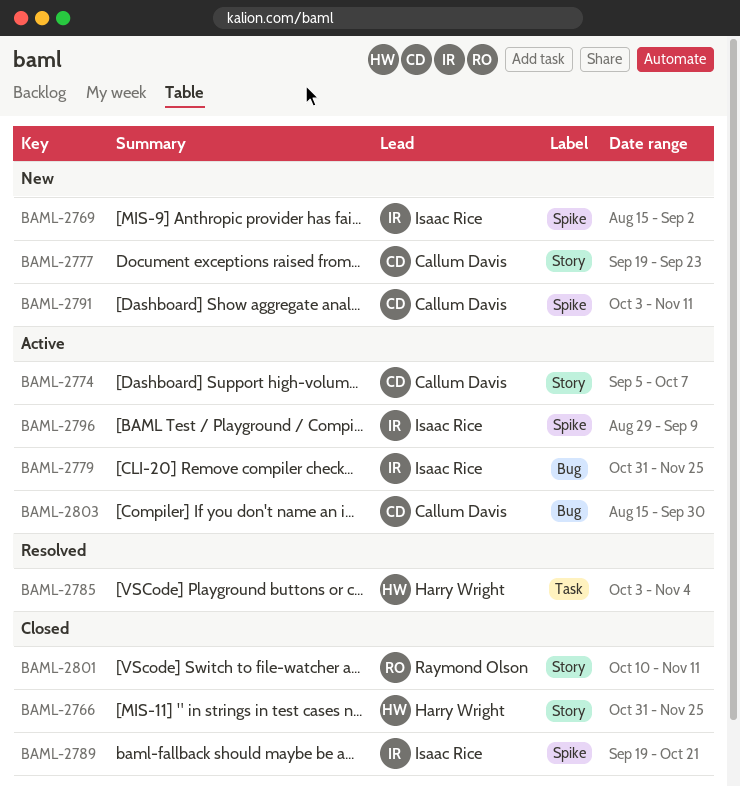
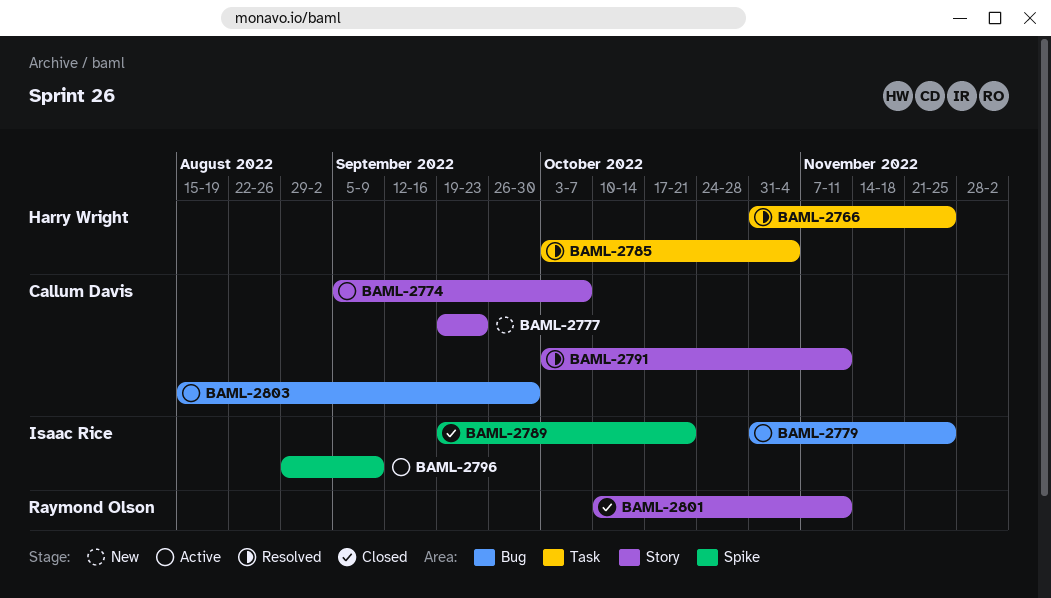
BAML-2766, status: Closed -> Resolved
BAML-2766, label: Story -> Task
BAML-2769: present -> none
BAML-2791, status: New -> Resolved
BAML-2791, label: Spike -> Story

